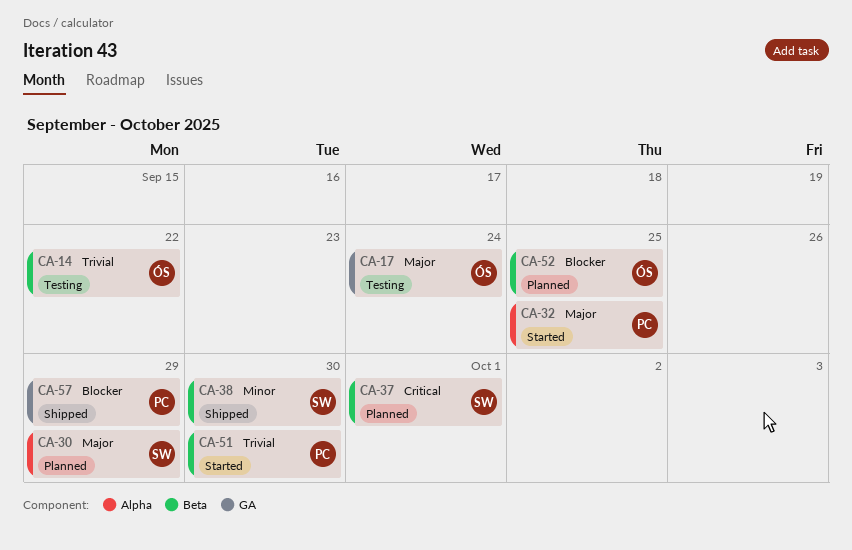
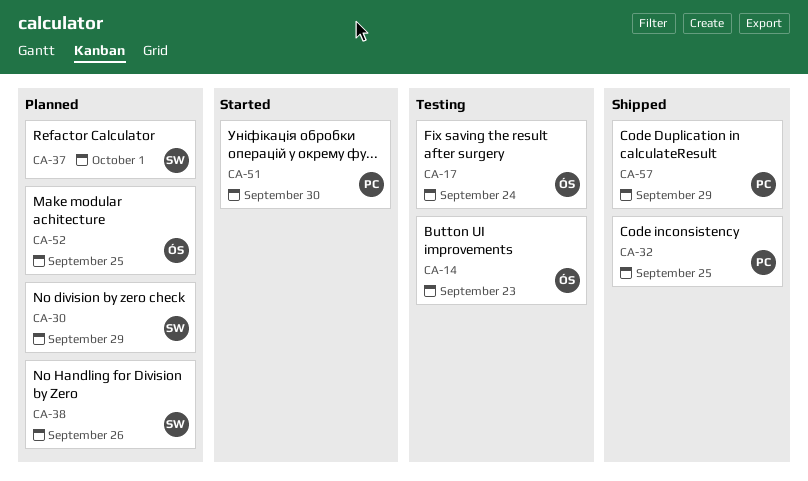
CA-14, due: Sep 22 -> Sep 23
CA-32, status: Started -> Shipped
CA-38, status: Shipped -> Planned
CA-38, due: Sep 30 -> Sep 26

